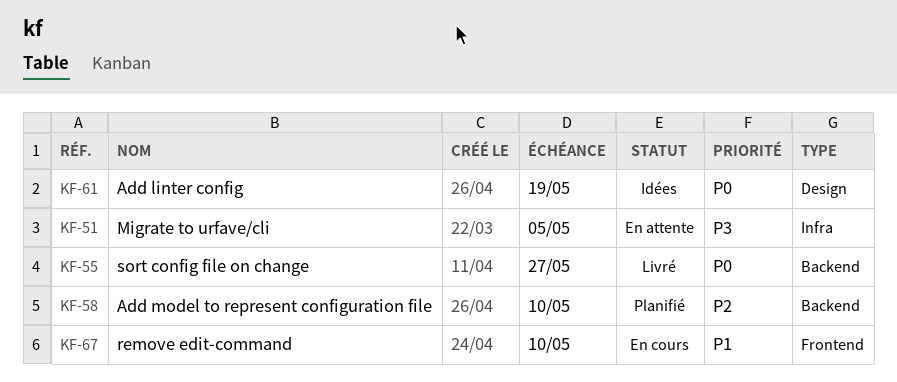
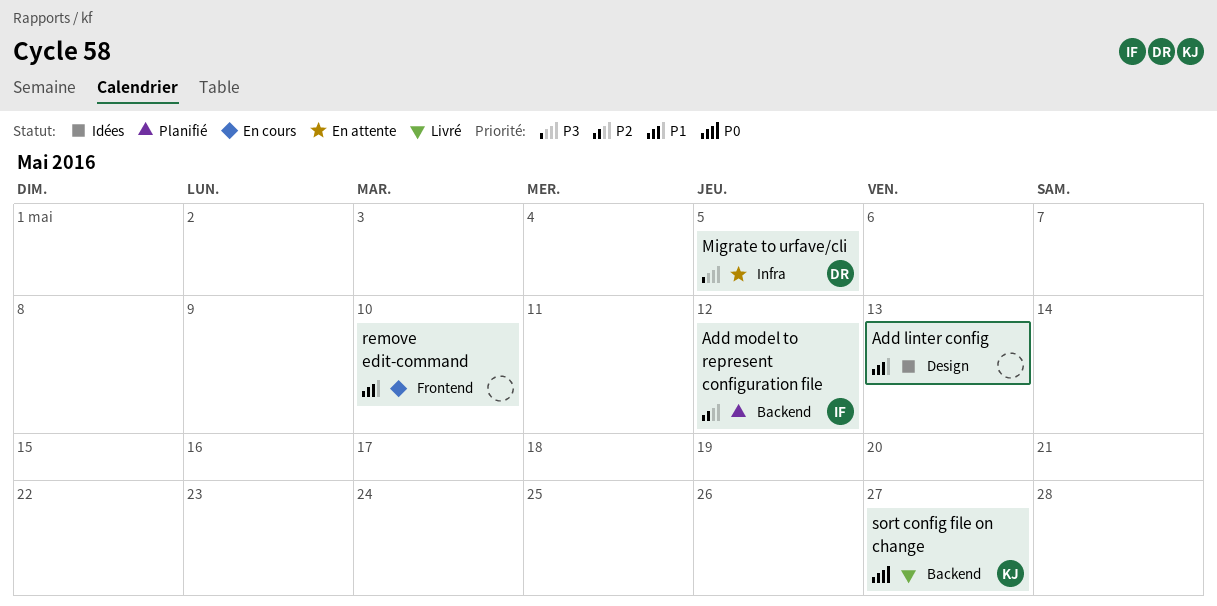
Add linter config, priority: P0 -> P1
Add linter config, due: May 19 -> May 13
Add model to represent configuration file, due: May 10 -> May 12

